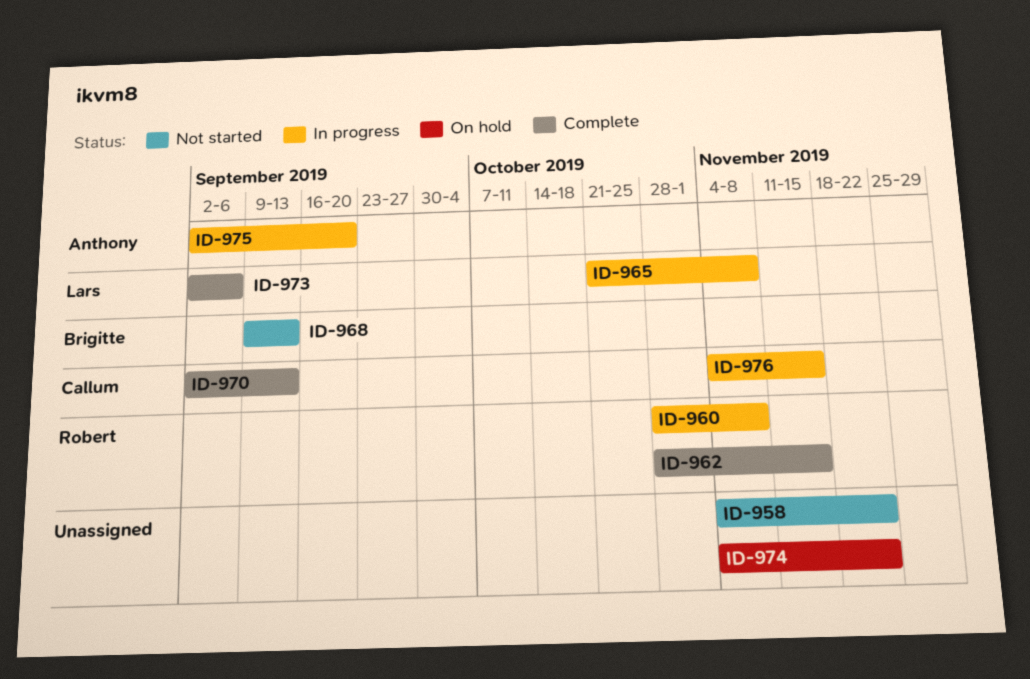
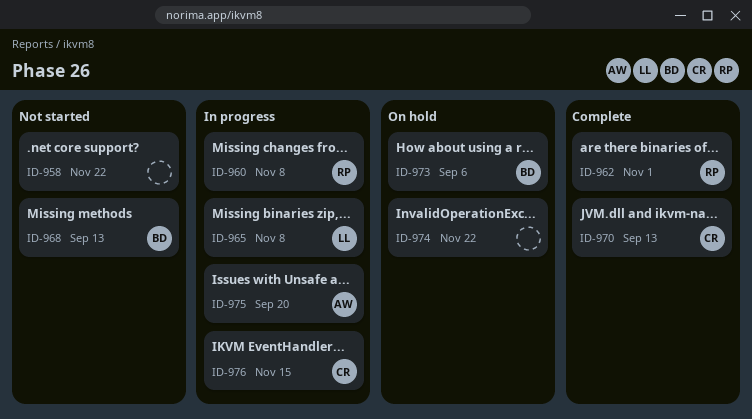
ID-962, due: Nov 15 -> Nov 1
ID-973, status: Complete -> On hold
ID-973, owner: Lars -> Brigitte

